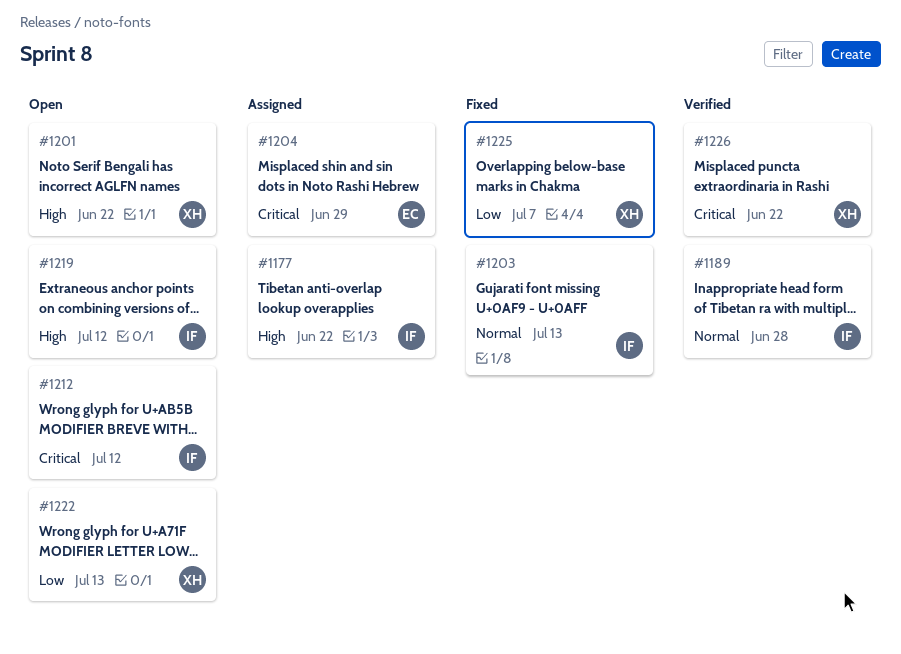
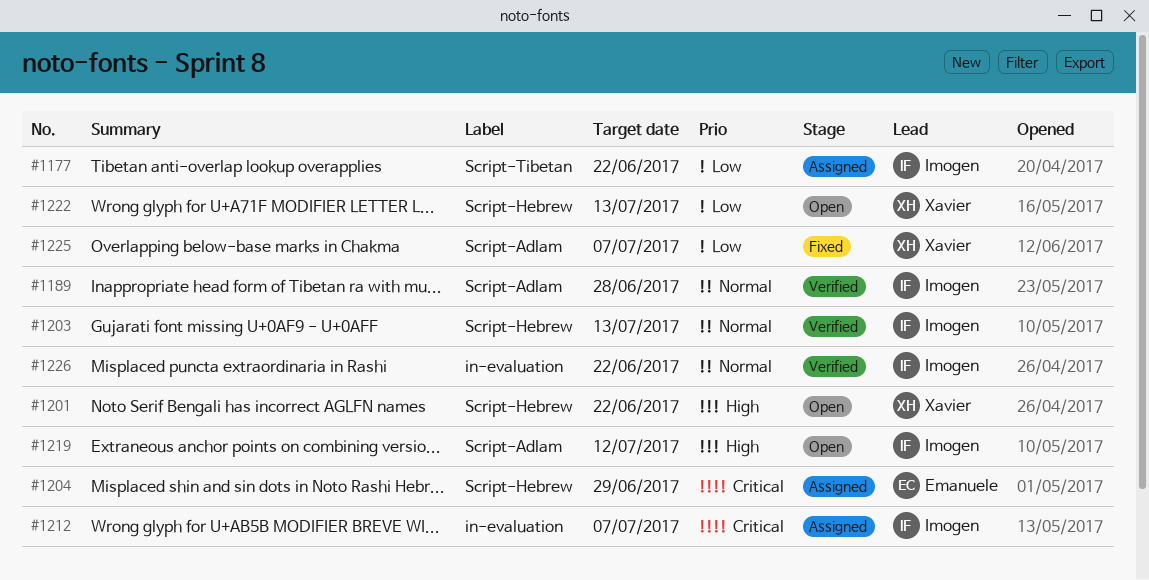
#1177, priority: High -> Low
#1203, status: Fixed -> Verified
#1212, status: Open -> Assigned
#1212, due: Jul 12 -> Jul 7
#1226, owner: Xavier -> Imogen
#1226, priority: Critical -> Normal

